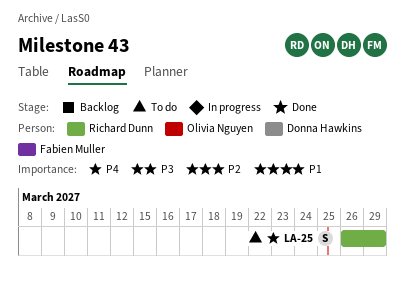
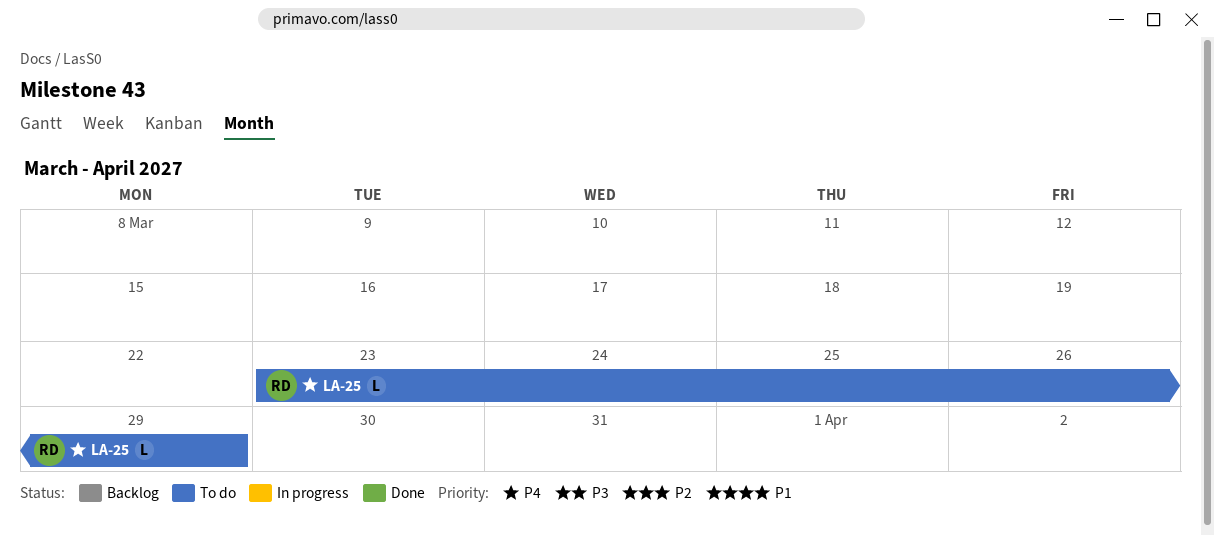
LA-25, estimate: S -> L
LA-25, start: Mar 26 -> Mar 23

